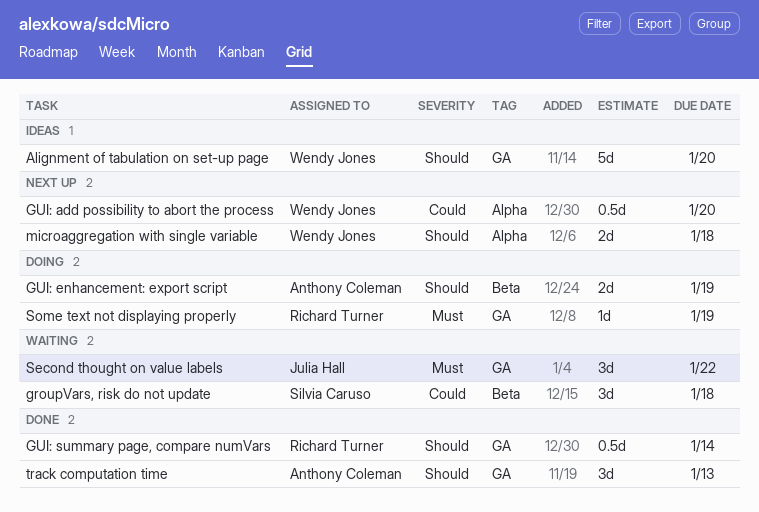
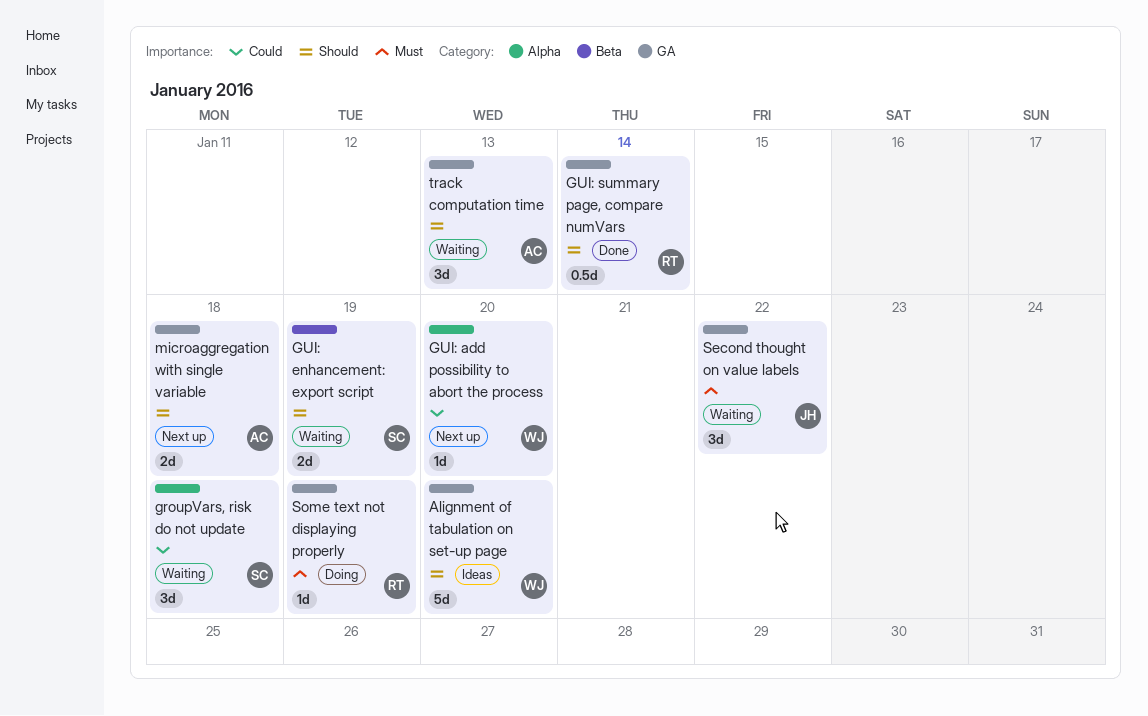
groupVars, risk do not update, label: Beta -> Alpha
GUI: add possibility to abort the process, estimate: 0.5d -> 1d
GUI: enhancement: export script, status: Doing -> Waiting
GUI: enhancement: export script, owner: Anthony Coleman -> Silvia Caruso
microaggregation with single variable, owner: Wendy Jones -> Anthony Coleman
microaggregation with single variable, label: Alpha -> GA
track computation time, status: Done -> Waiting

